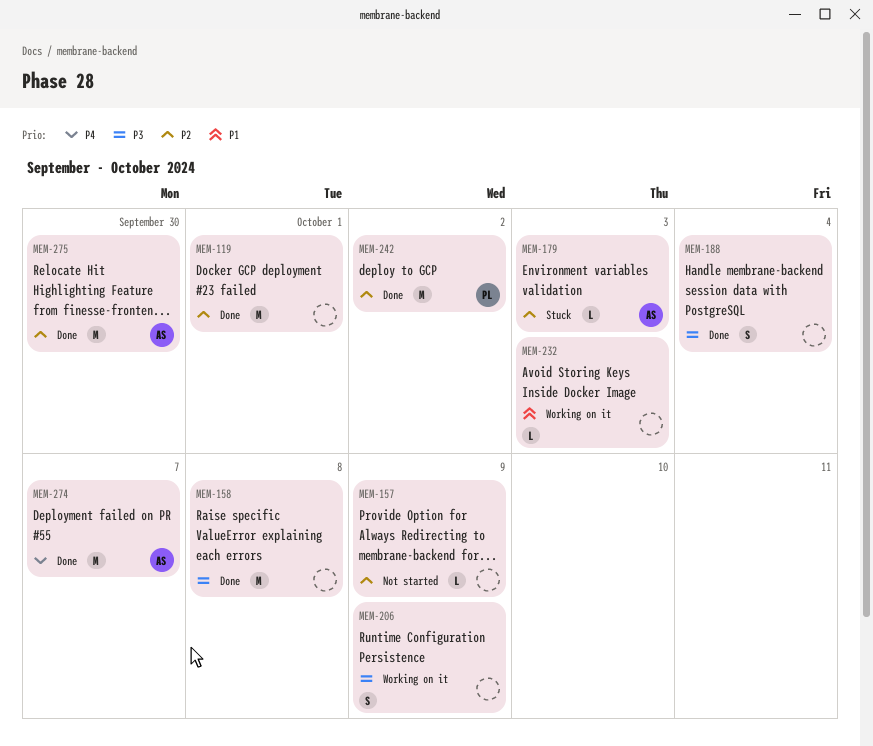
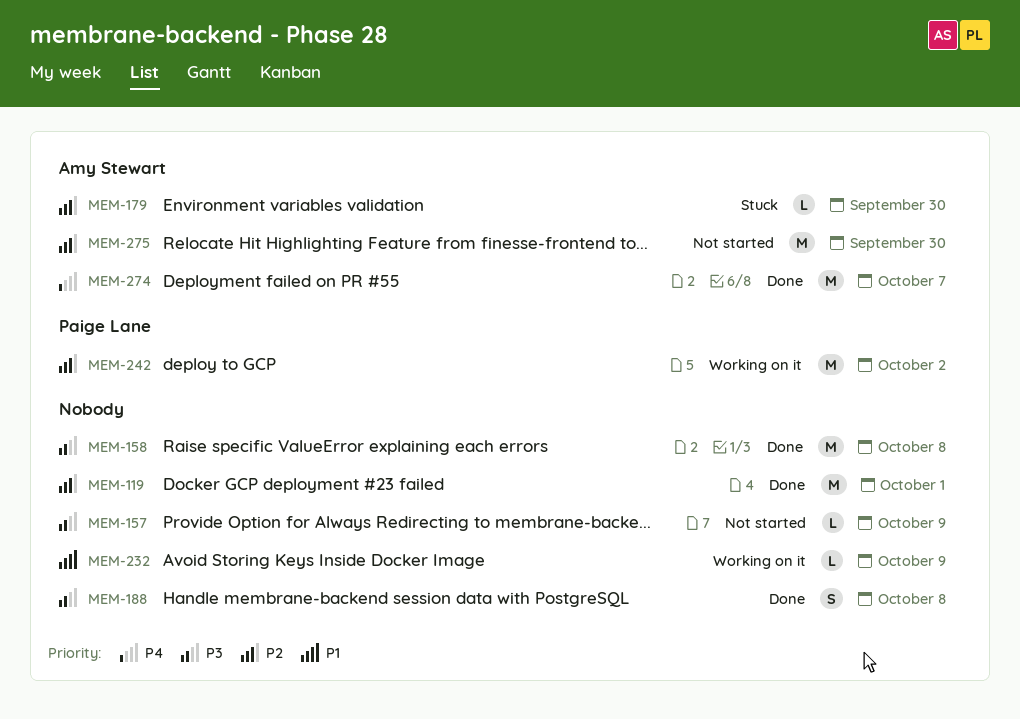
MEM-157, priority: P2 -> P3
MEM-179, due: Oct 3 -> Sep 30
MEM-188, due: Oct 4 -> Oct 8
MEM-206: present -> none
MEM-232, due: Oct 3 -> Oct 9
MEM-242, status: Done -> Working on it
MEM-275, status: Done -> Not started

